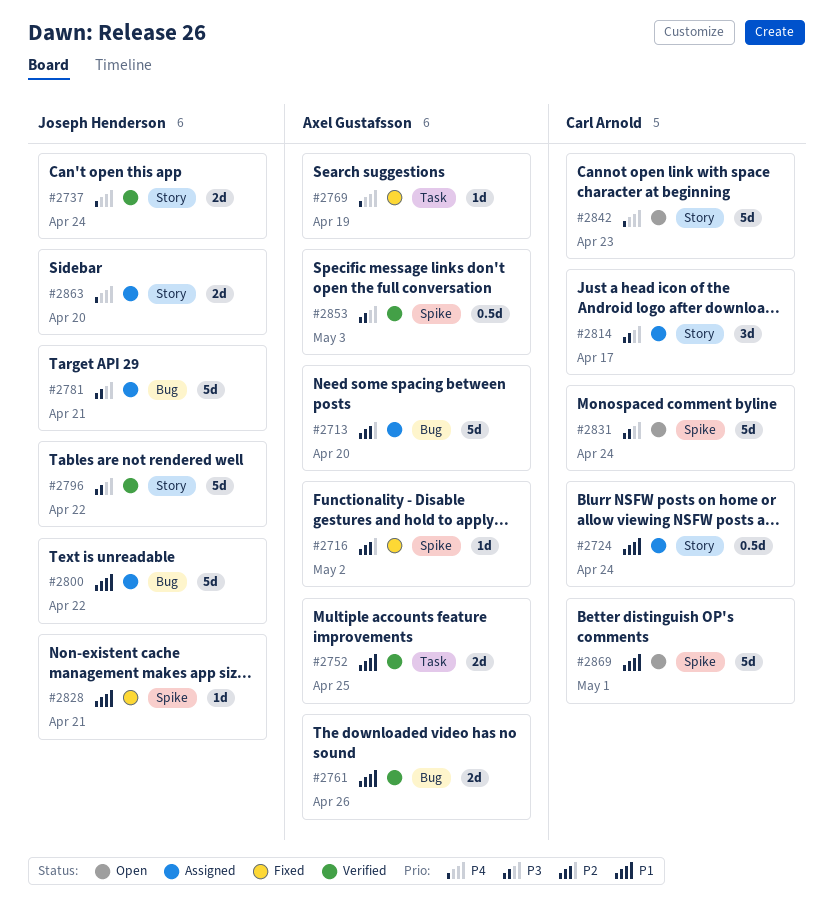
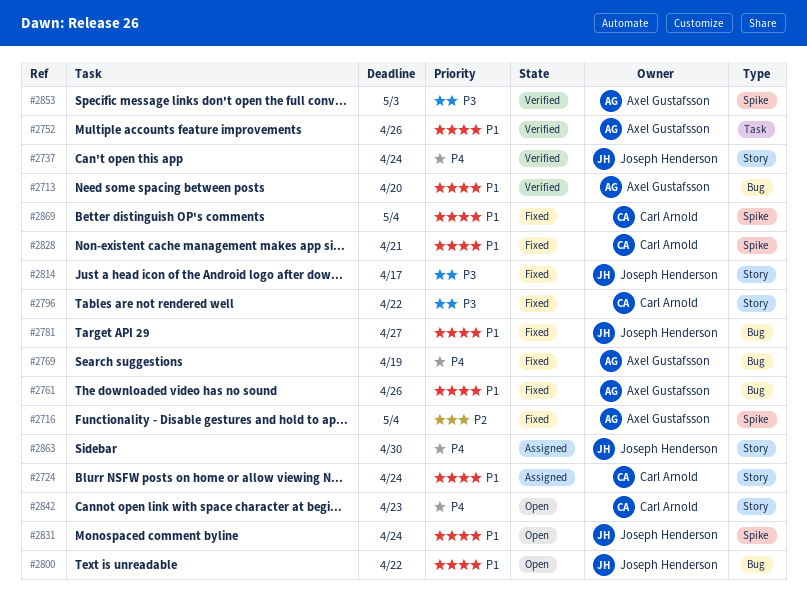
#2713, status: Assigned -> Verified
#2713, priority: P2 -> P1
#2716, due: May 2 -> May 4
#2752, due: Apr 25 -> Apr 26
#2761, status: Verified -> Fixed
#2769, label: Task -> Bug
#2781, status: Assigned -> Fixed
#2781, priority: P3 -> P1
#2781, due: Apr 21 -> Apr 27
#2796, status: Verified -> Fixed
#2796, owner: Joseph Henderson -> Carl Arnold
#2800, status: Assigned -> Open
#2814, status: Assigned -> Fixed
#2814, owner: Carl Arnold -> Joseph Henderson
#2828, owner: Joseph Henderson -> Carl Arnold
#2831, owner: Carl Arnold -> Joseph Henderson
#2831, priority: P3 -> P1
#2863, due: Apr 20 -> Apr 30
#2869, status: Open -> Fixed
#2869, due: May 1 -> May 4

